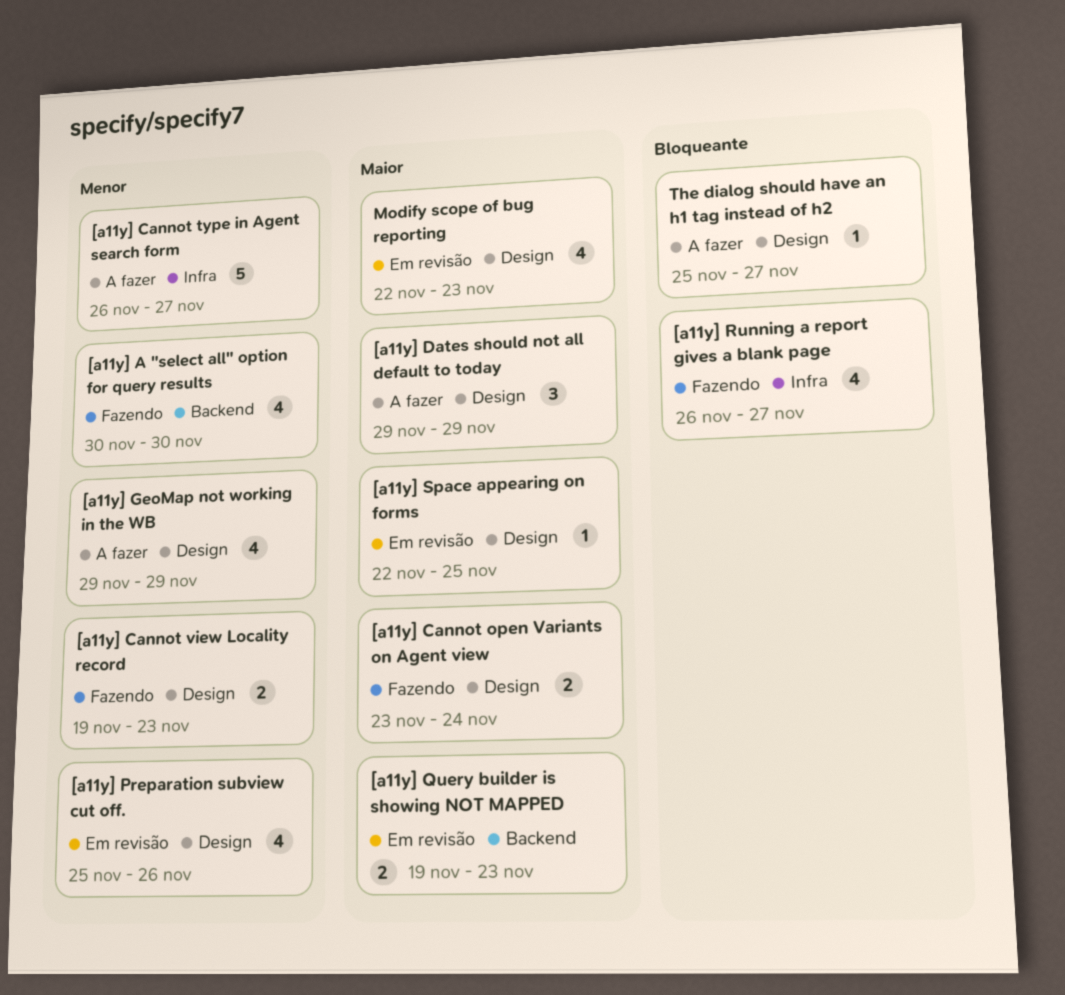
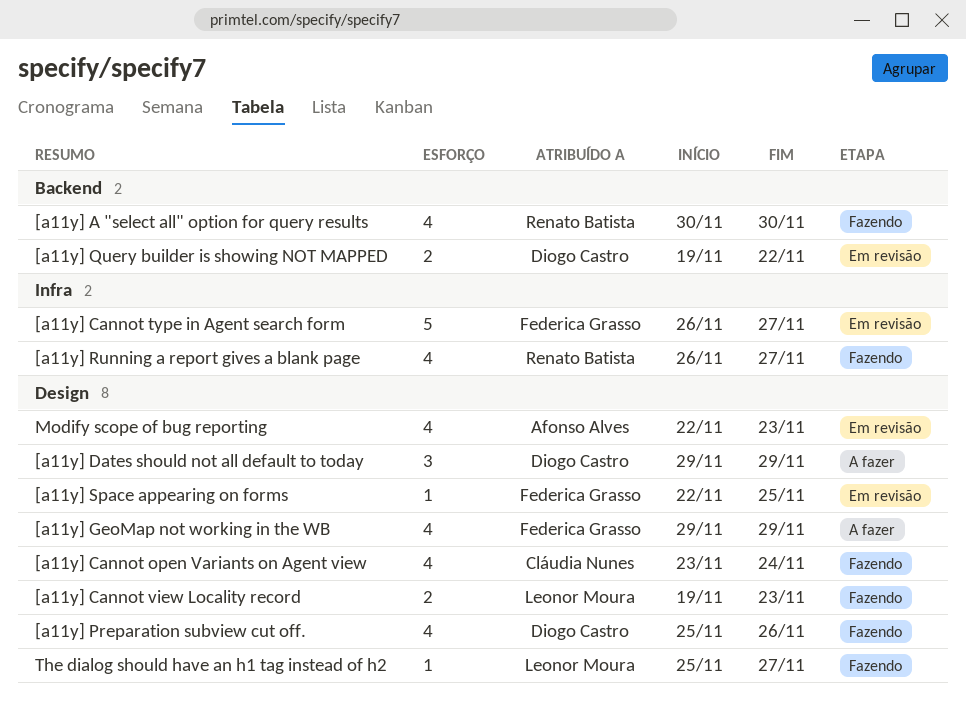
[a11y] Cannot open Variants on Agent view, estimate: 2 -> 4
[a11y] Cannot type in Agent search form, status: A fazer -> Em revisão
[a11y] Preparation subview cut off., status: Em revisão -> Fazendo
[a11y] Query builder is showing NOT MAPPED, due: Nov 23 -> Nov 22
The dialog should have an h1 tag instead of h2, status: A fazer -> Fazendo

